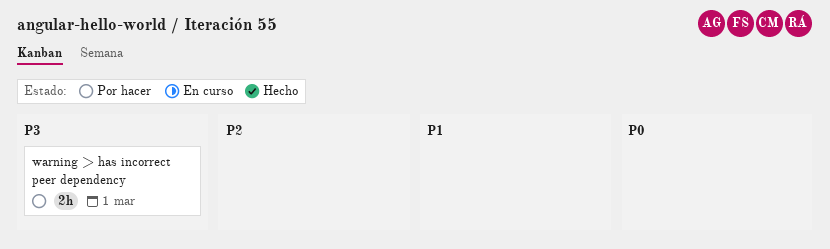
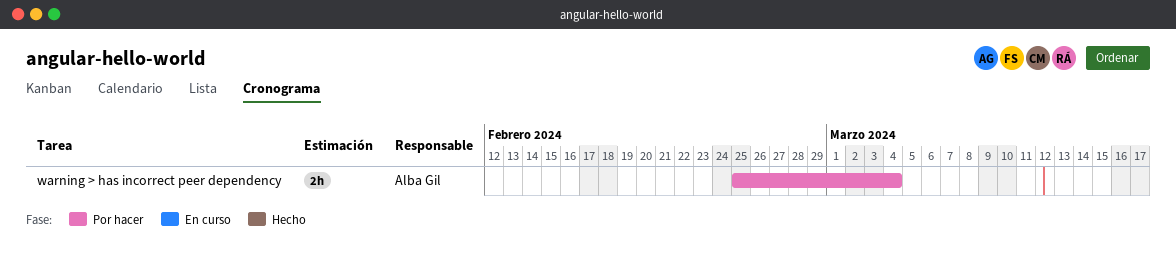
warning > has incorrect peer dependency, due: Mar 1 -> Mar 4

